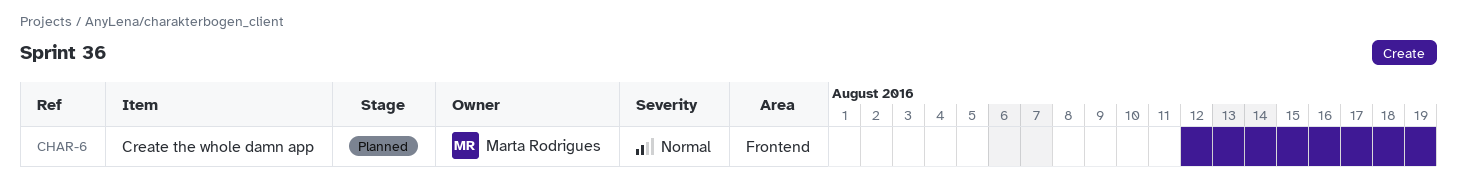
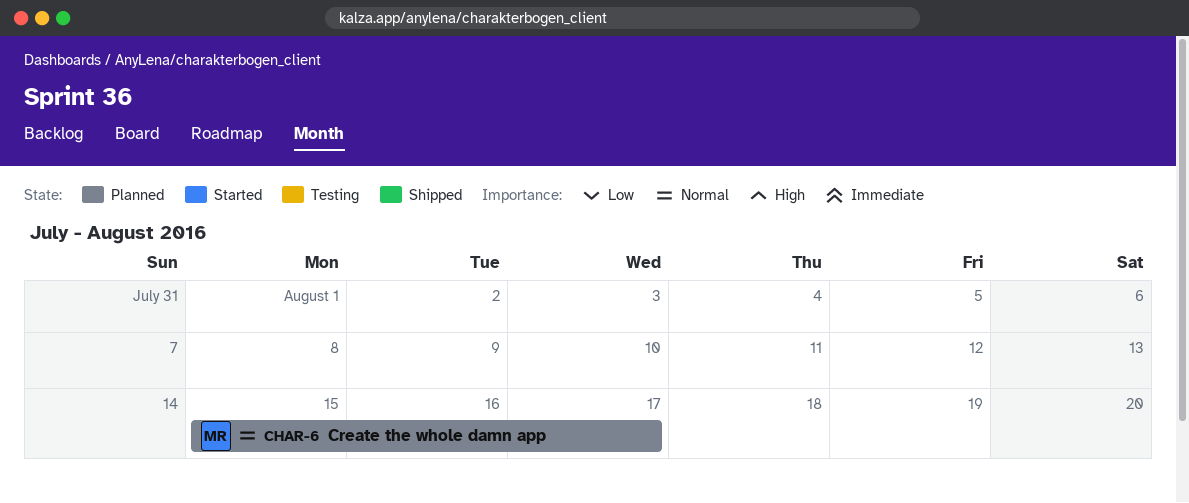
CHAR-6, start: Aug 12 -> Aug 15
CHAR-6, due: Aug 19 -> Aug 17

